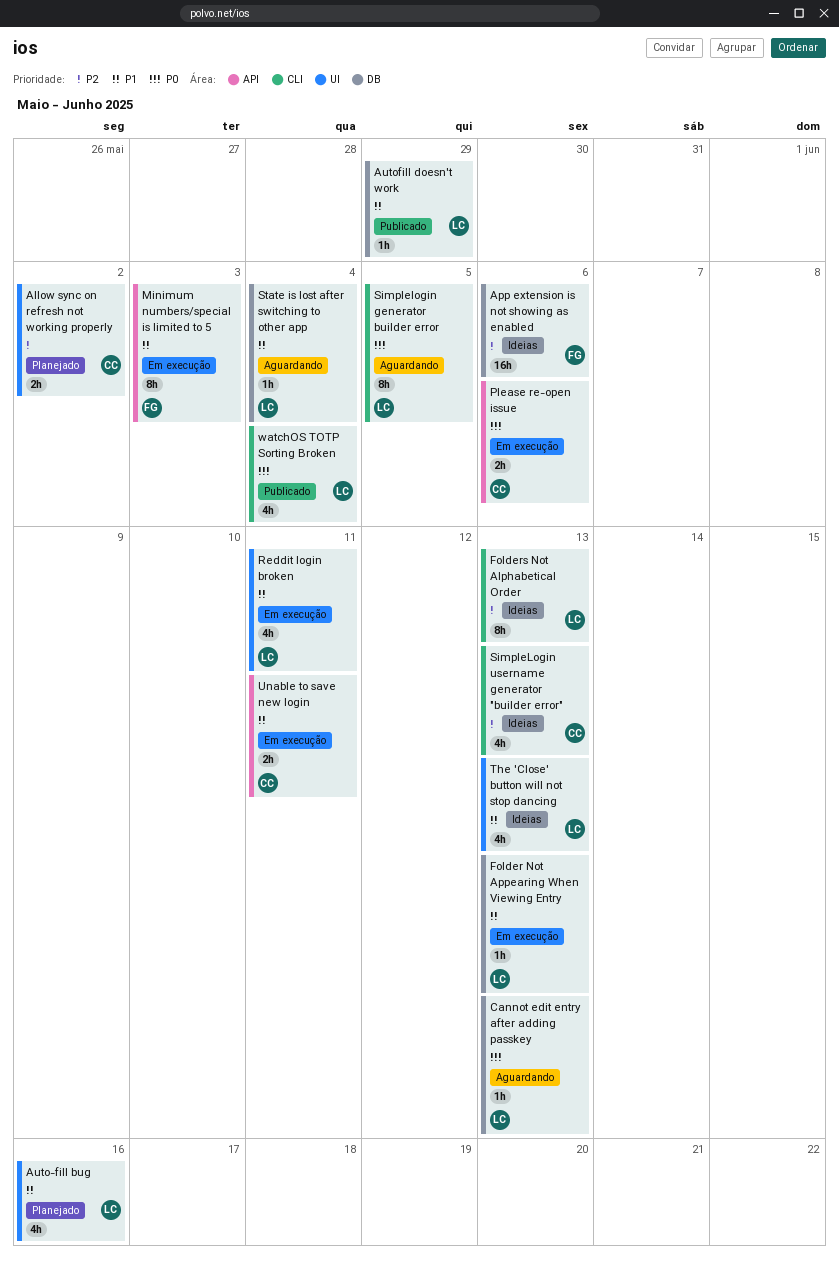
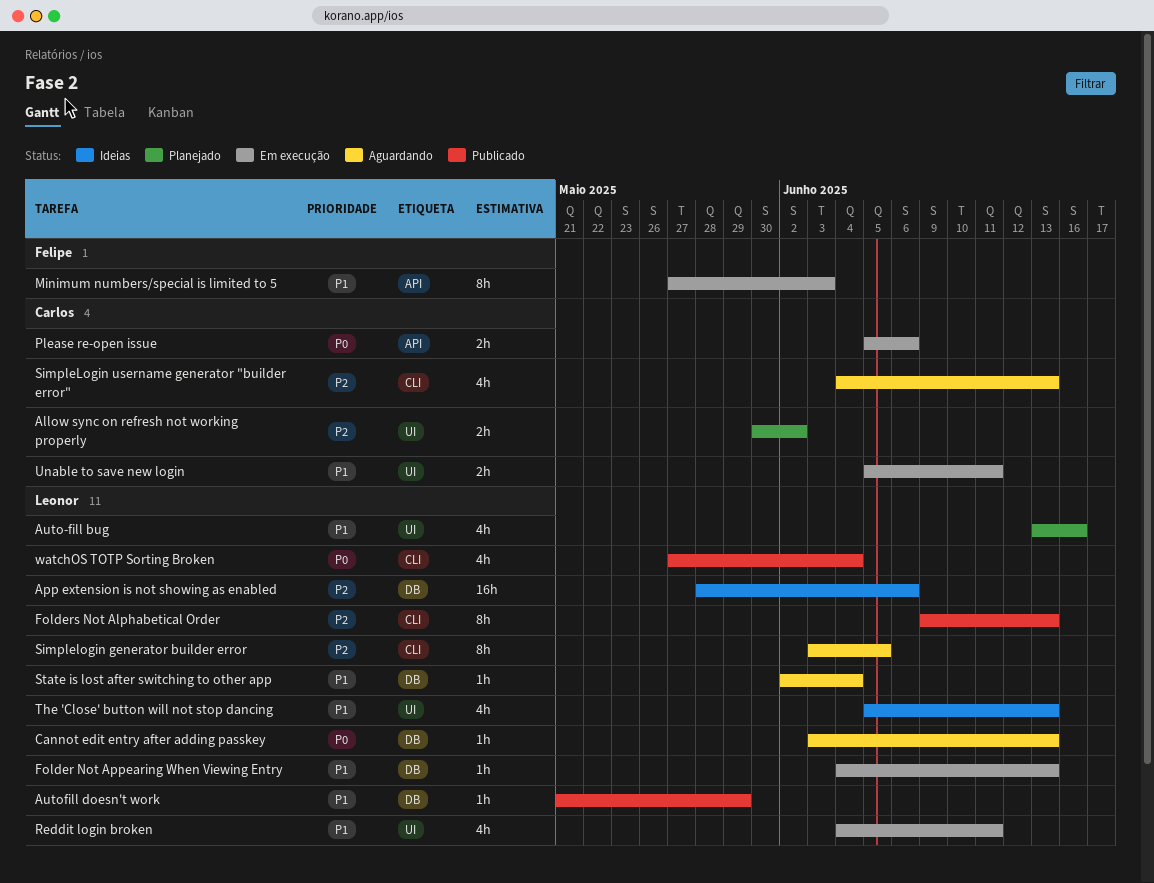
App extension is not showing as enabled, owner: Felipe -> Leonor
Folders Not Alphabetical Order, status: Ideias -> Publicado
Simplelogin generator builder error, priority: P0 -> P2
SimpleLogin username generator "builder error", status: Ideias -> Aguardando
Unable to save new login, label: API -> UI

